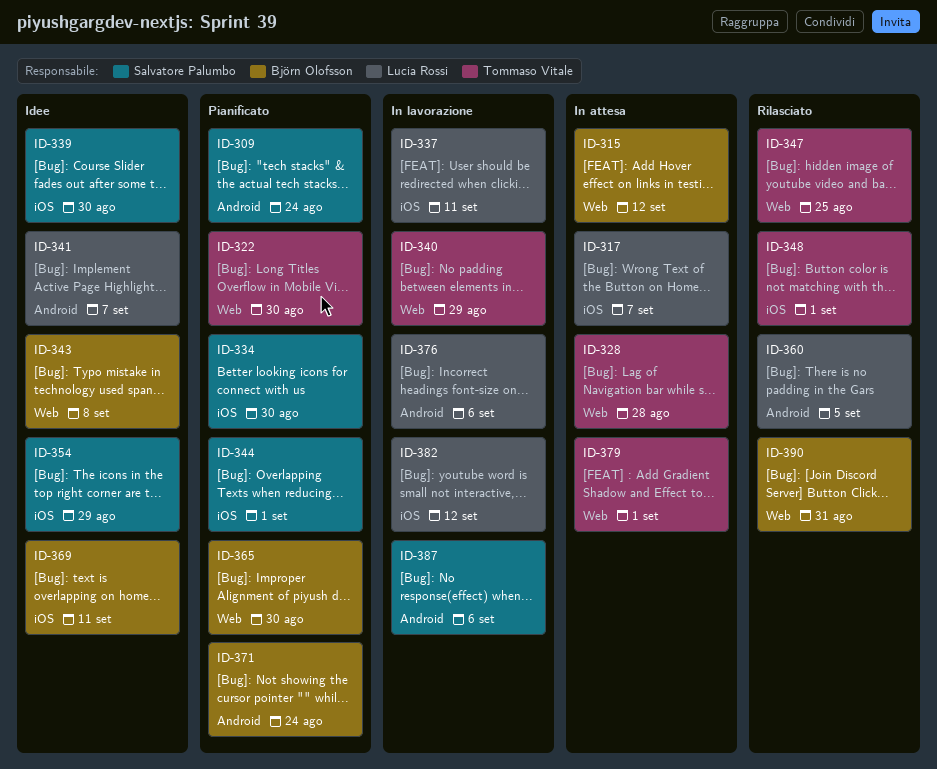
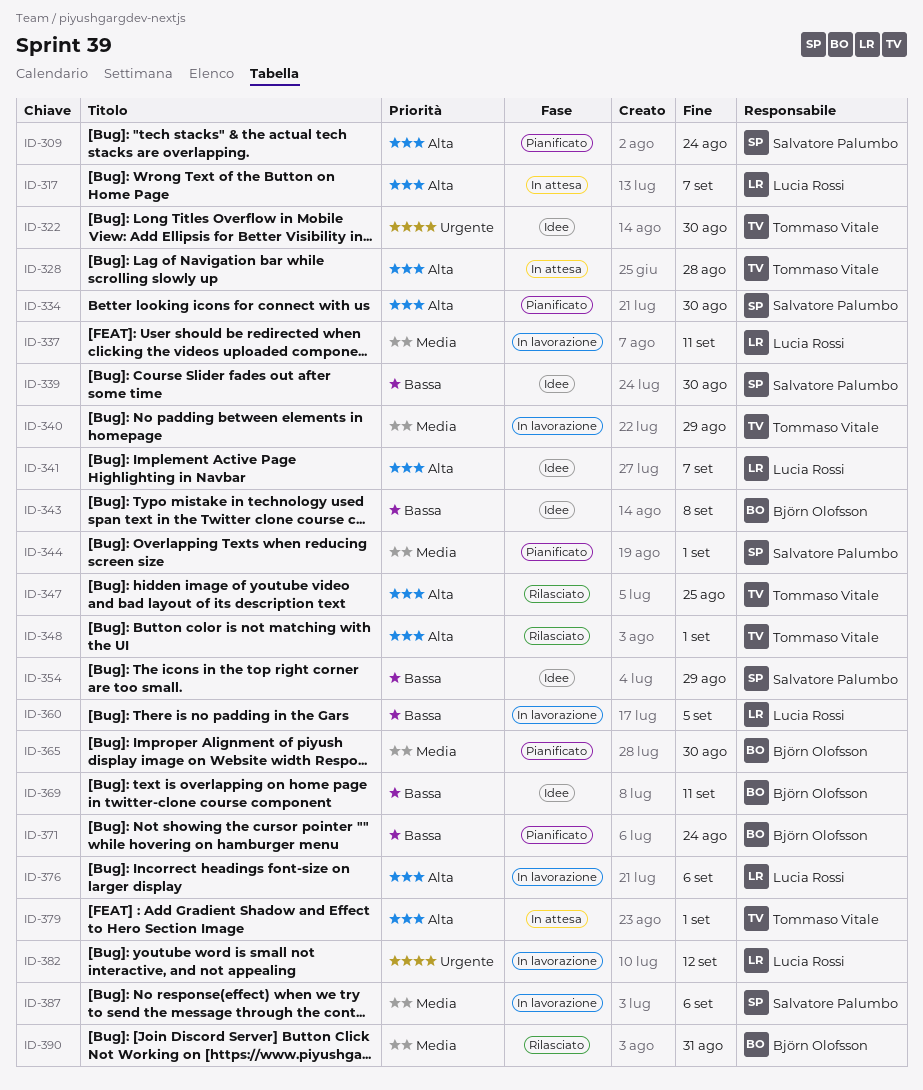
ID-315: present -> none
ID-322, status: Pianificato -> Idee
ID-360, status: Rilasciato -> In lavorazione

